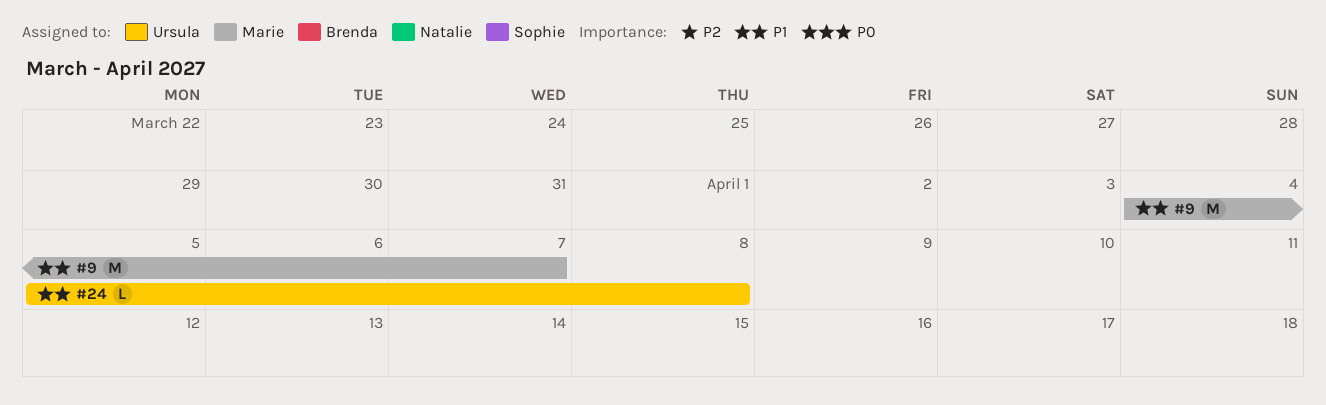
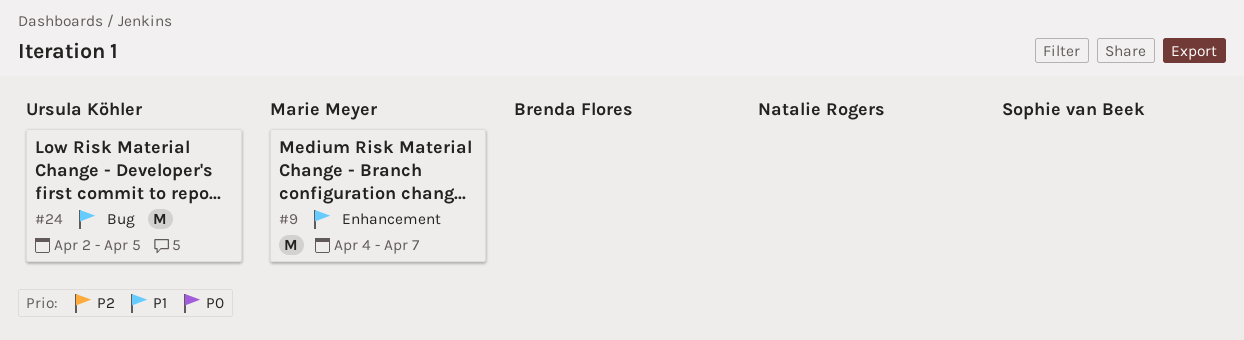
#24, estimate: L -> M
#24, start: Apr 5 -> Apr 2
#24, due: Apr 8 -> Apr 5

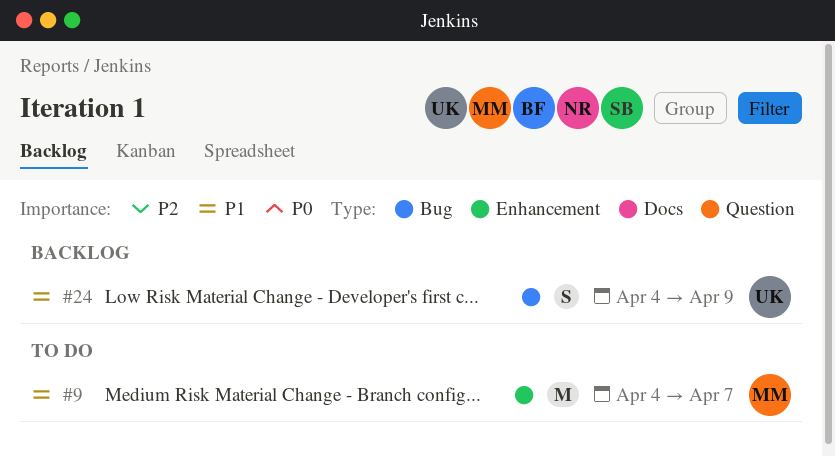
#24, estimate: M -> S
#24, start: Apr 2 -> Apr 4
#24, due: Apr 5 -> Apr 9

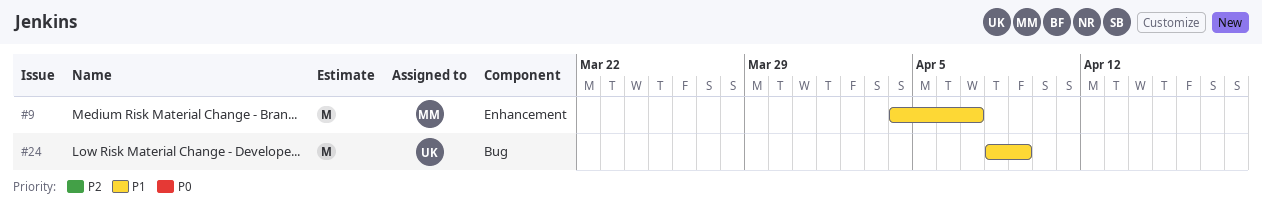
#24, estimate: S -> M
#24, start: Apr 4 -> Apr 8

